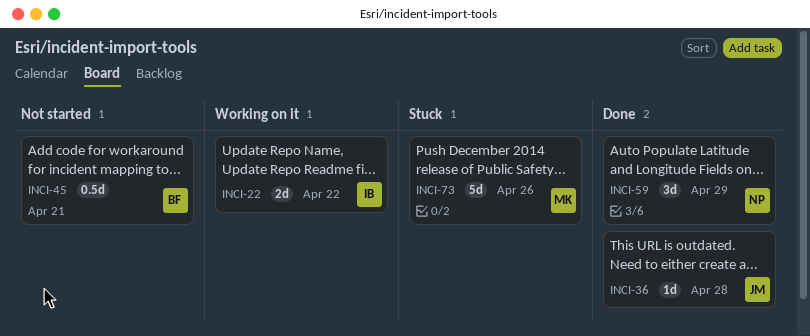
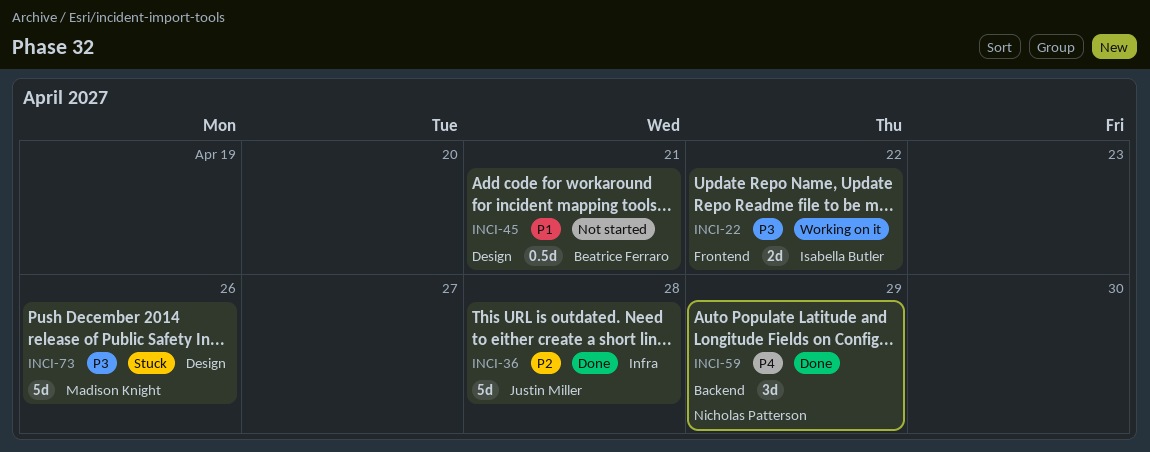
INCI-36, estimate: 1d -> 5d

